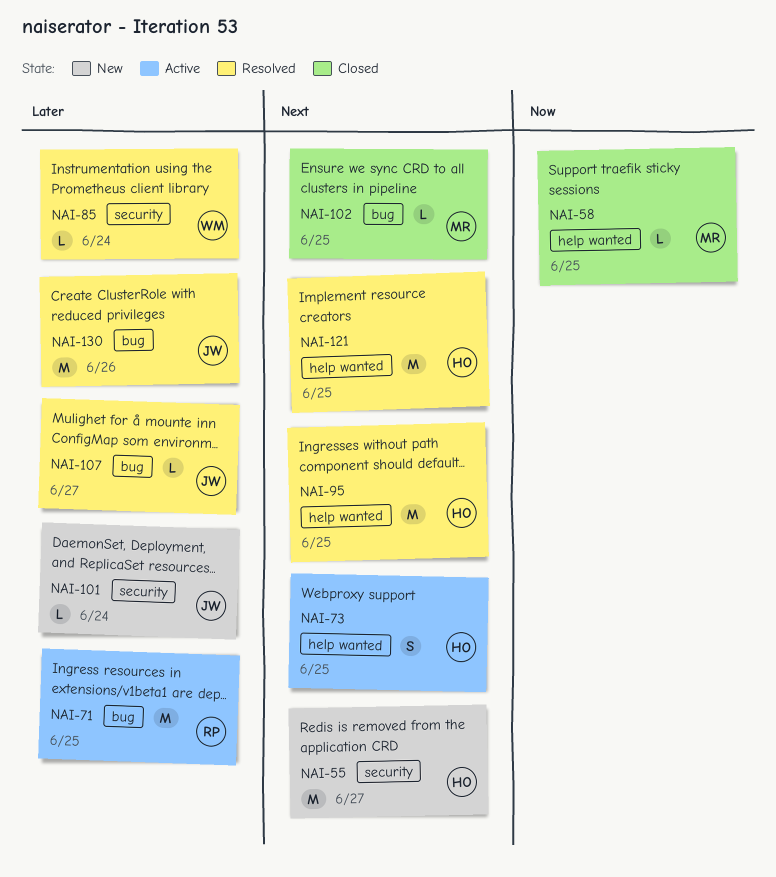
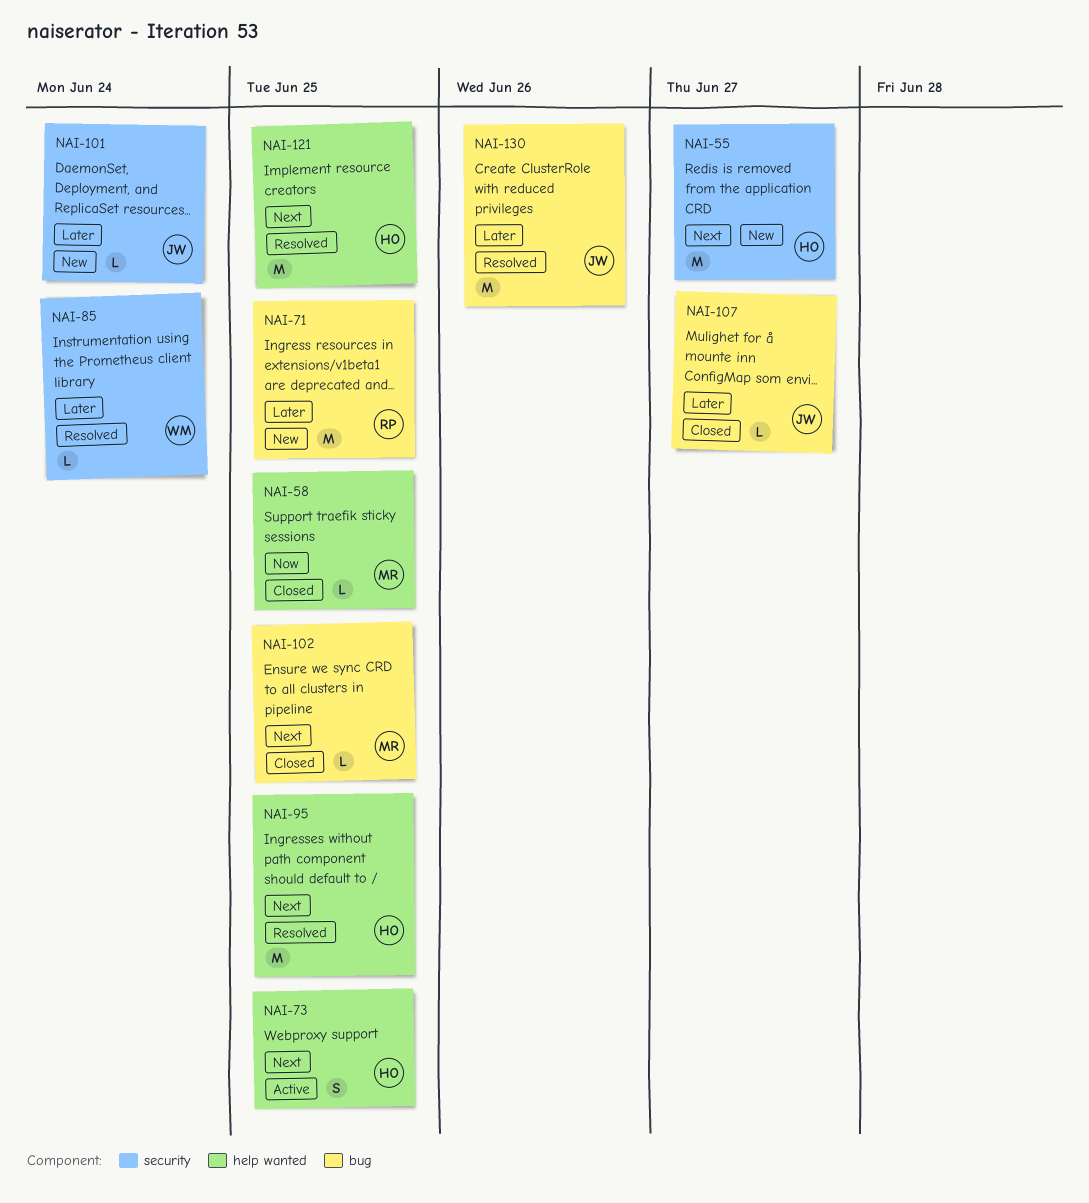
NAI-71, status: Active -> New
NAI-107, status: Resolved -> Closed

